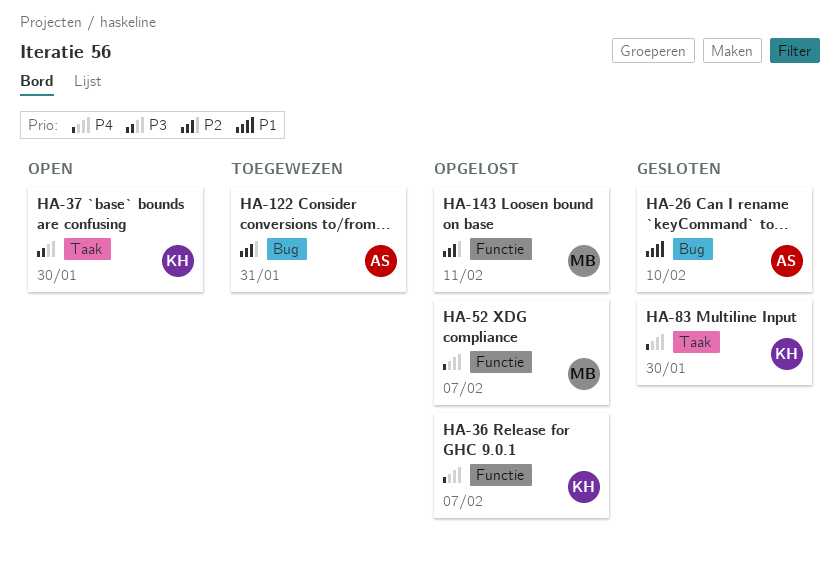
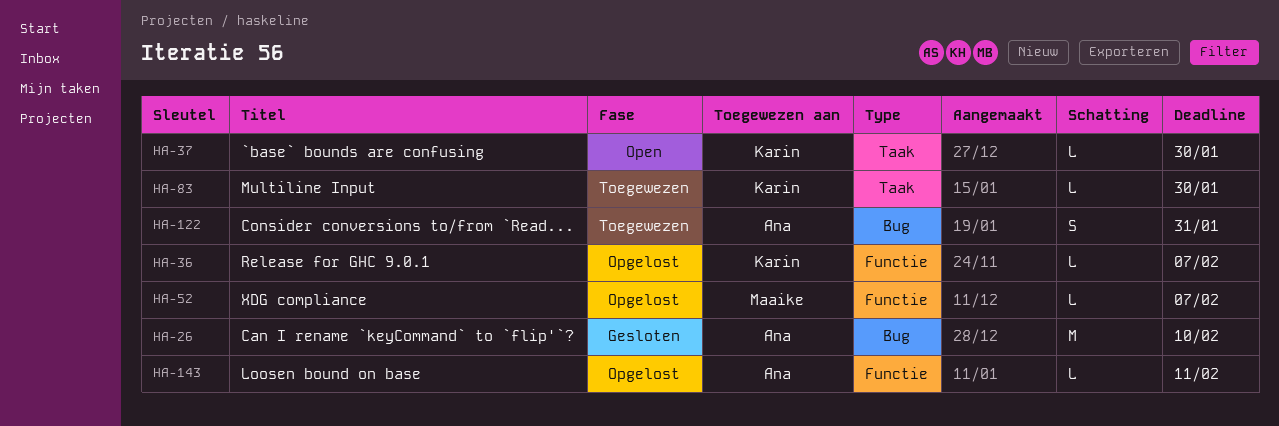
HA-83, status: Gesloten -> Toegewezen
HA-143, owner: Maaike -> Ana

